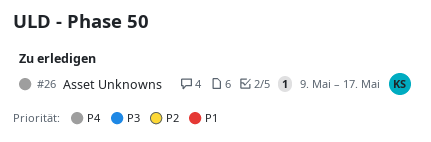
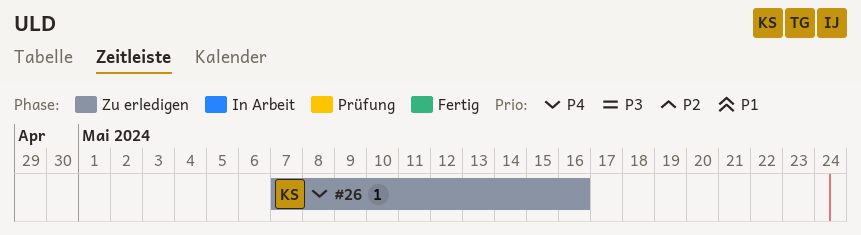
#26, start: May 9 -> May 7
#26, due: May 17 -> May 16

